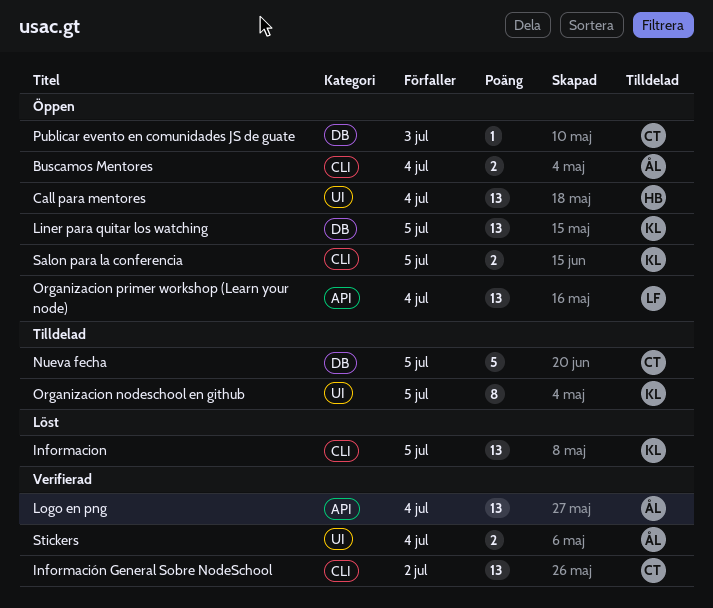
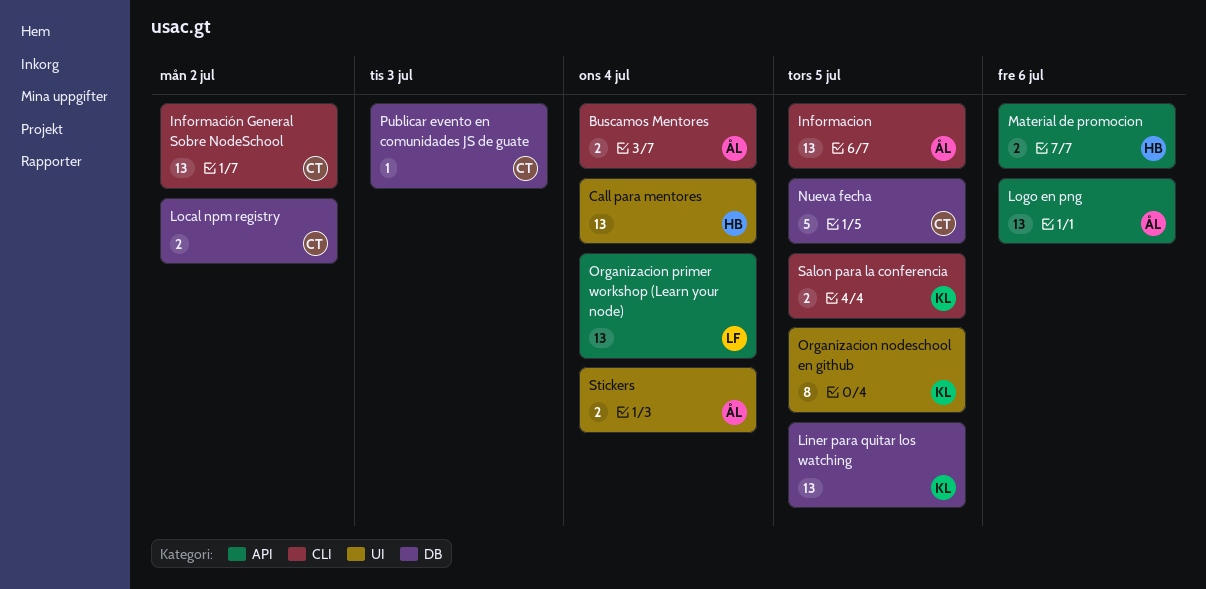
Informacion, owner: KL -> ÅL
Local npm registry: none -> present
Logo en png, due: Jul 4 -> Jul 6
Material de promocion: none -> present

